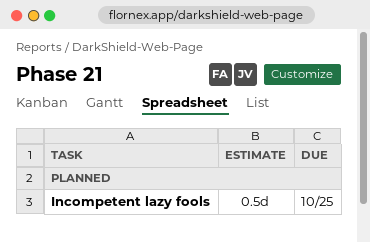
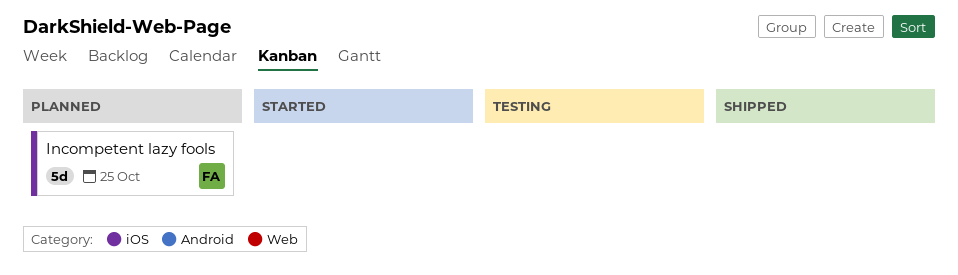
Incompetent lazy fools, estimate: 0.5d -> 5d

